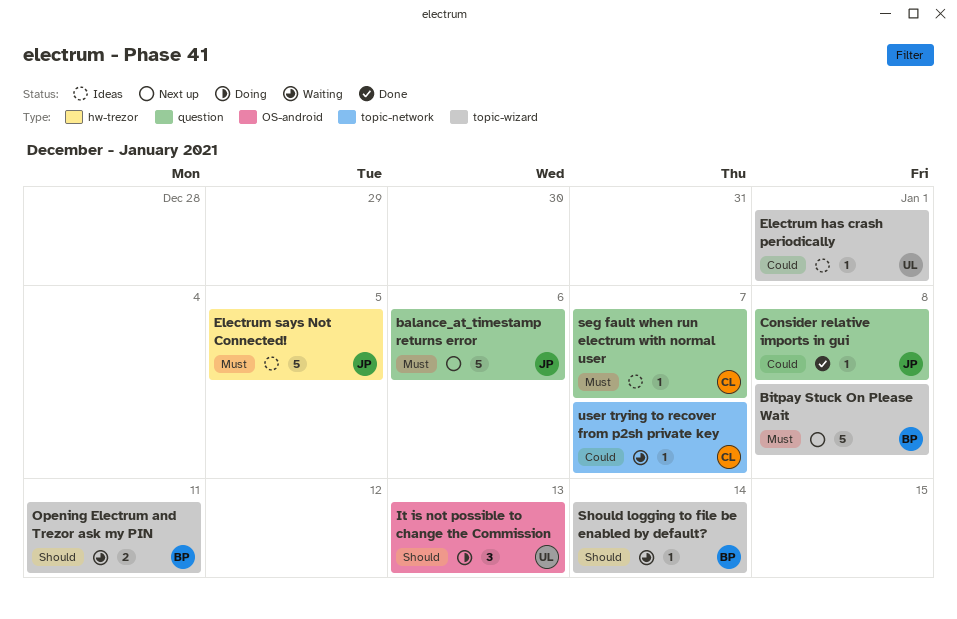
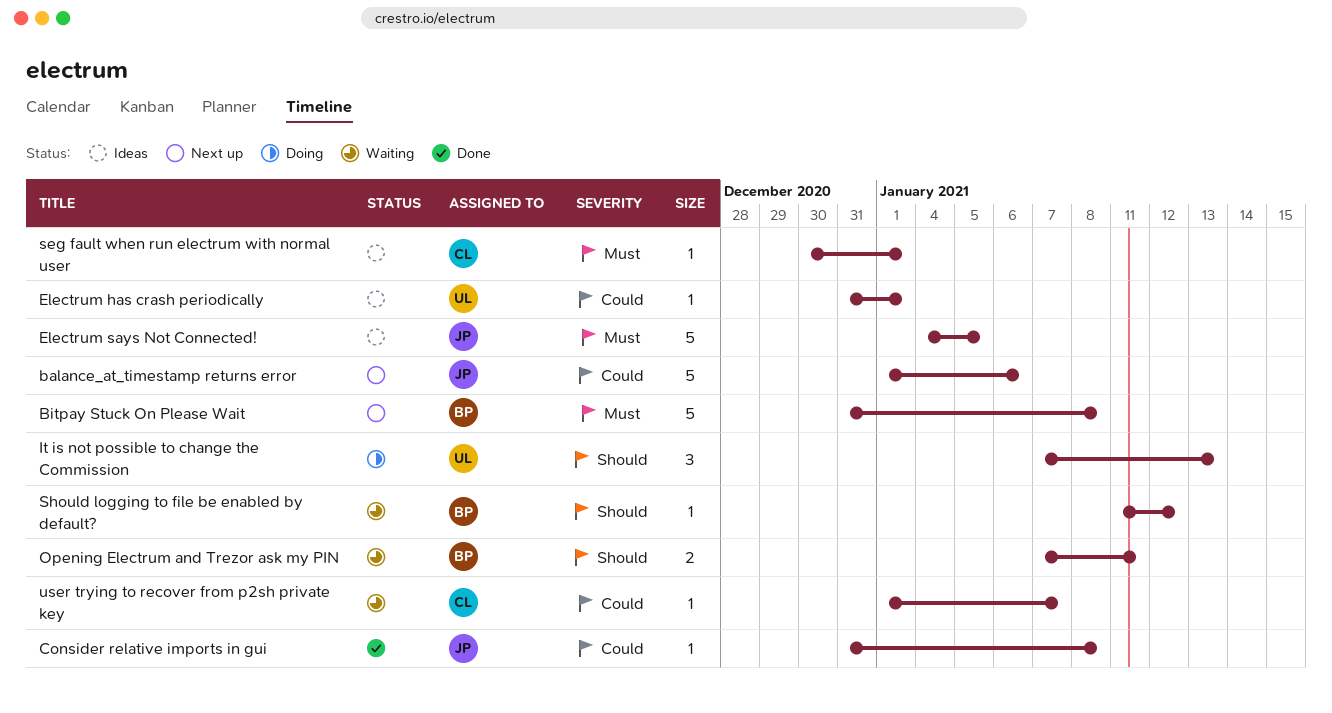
balance_at_timestamp returns error, priority: Must -> Could
seg fault when run electrum with normal user, due: Jan 7 -> Jan 1
Should logging to file be enabled by default?, due: Jan 14 -> Jan 12

